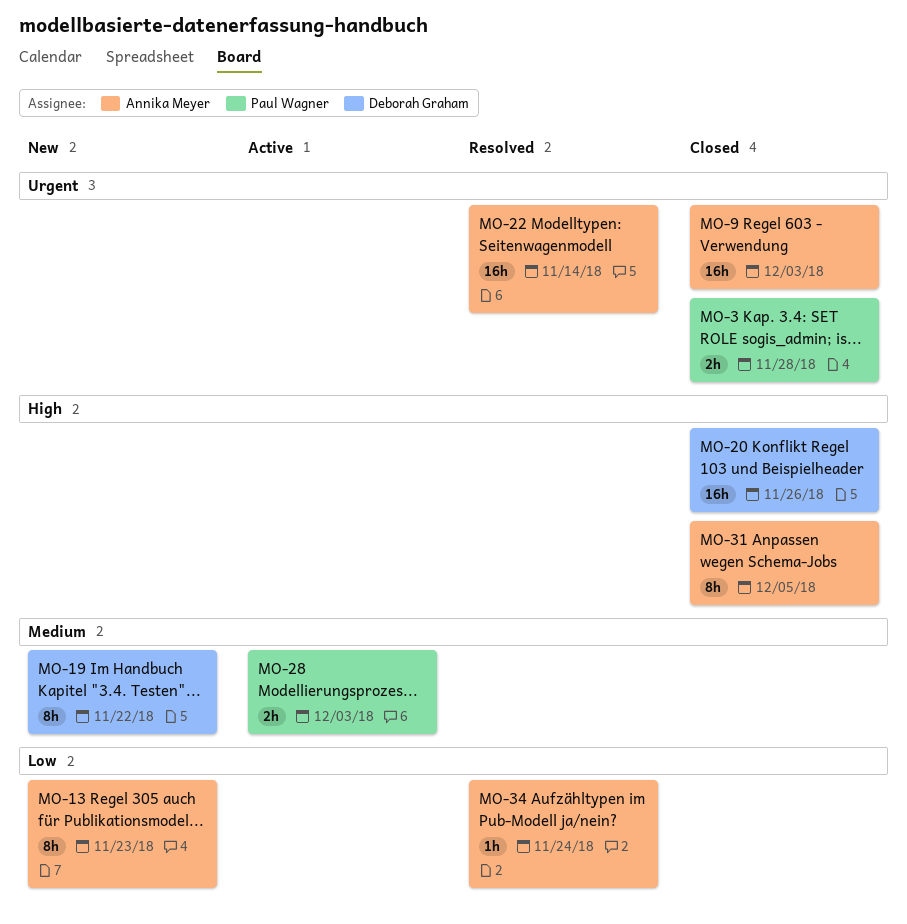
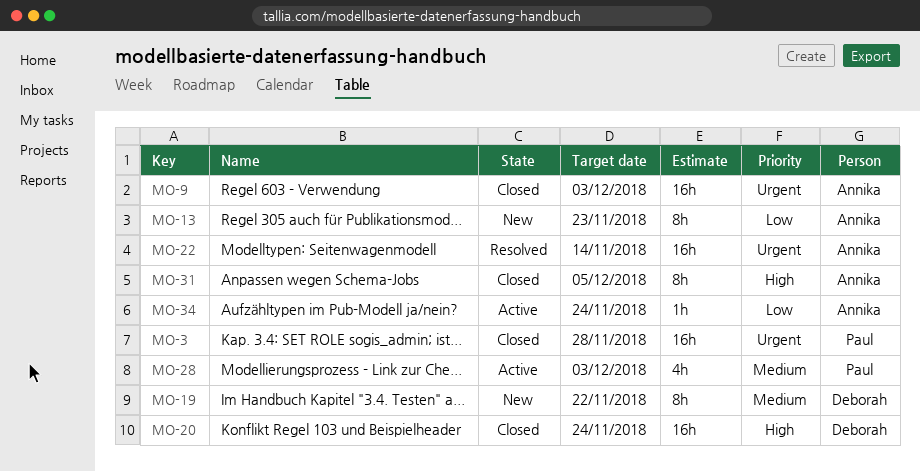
MO-3, estimate: 2h -> 16h
MO-20, due: Nov 26 -> Nov 24
MO-28, estimate: 2h -> 4h
MO-34, status: Resolved -> Active

